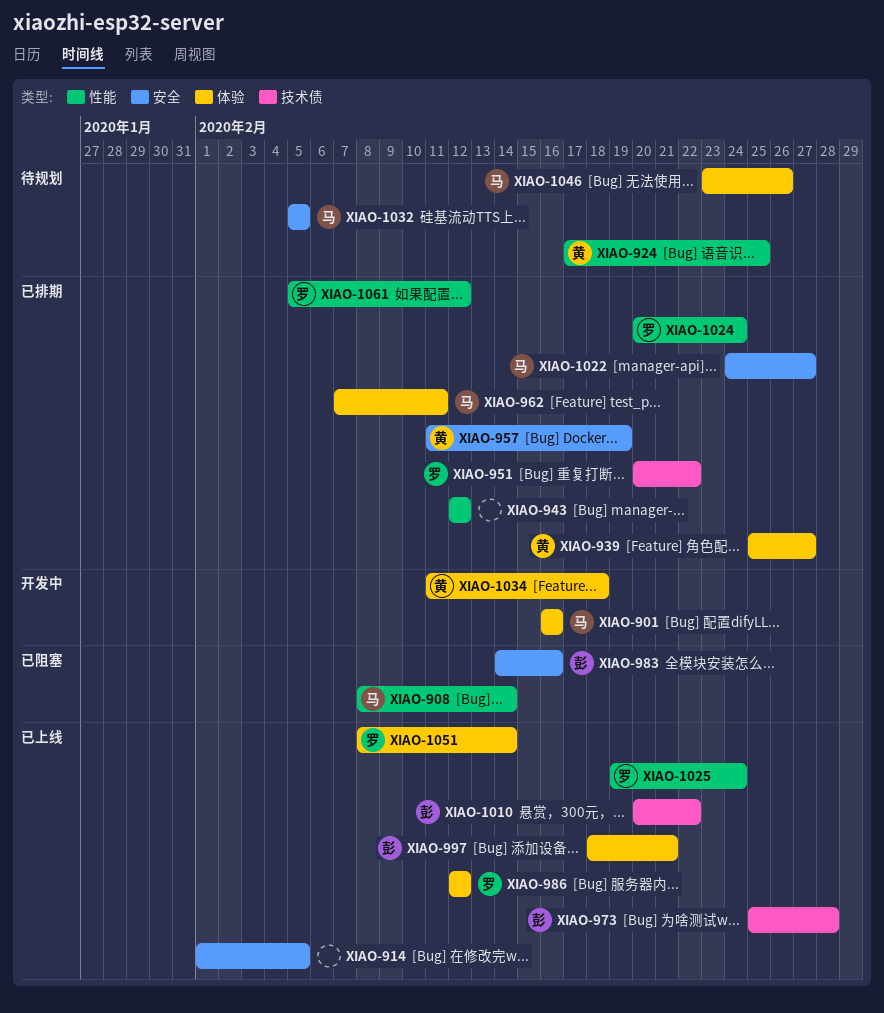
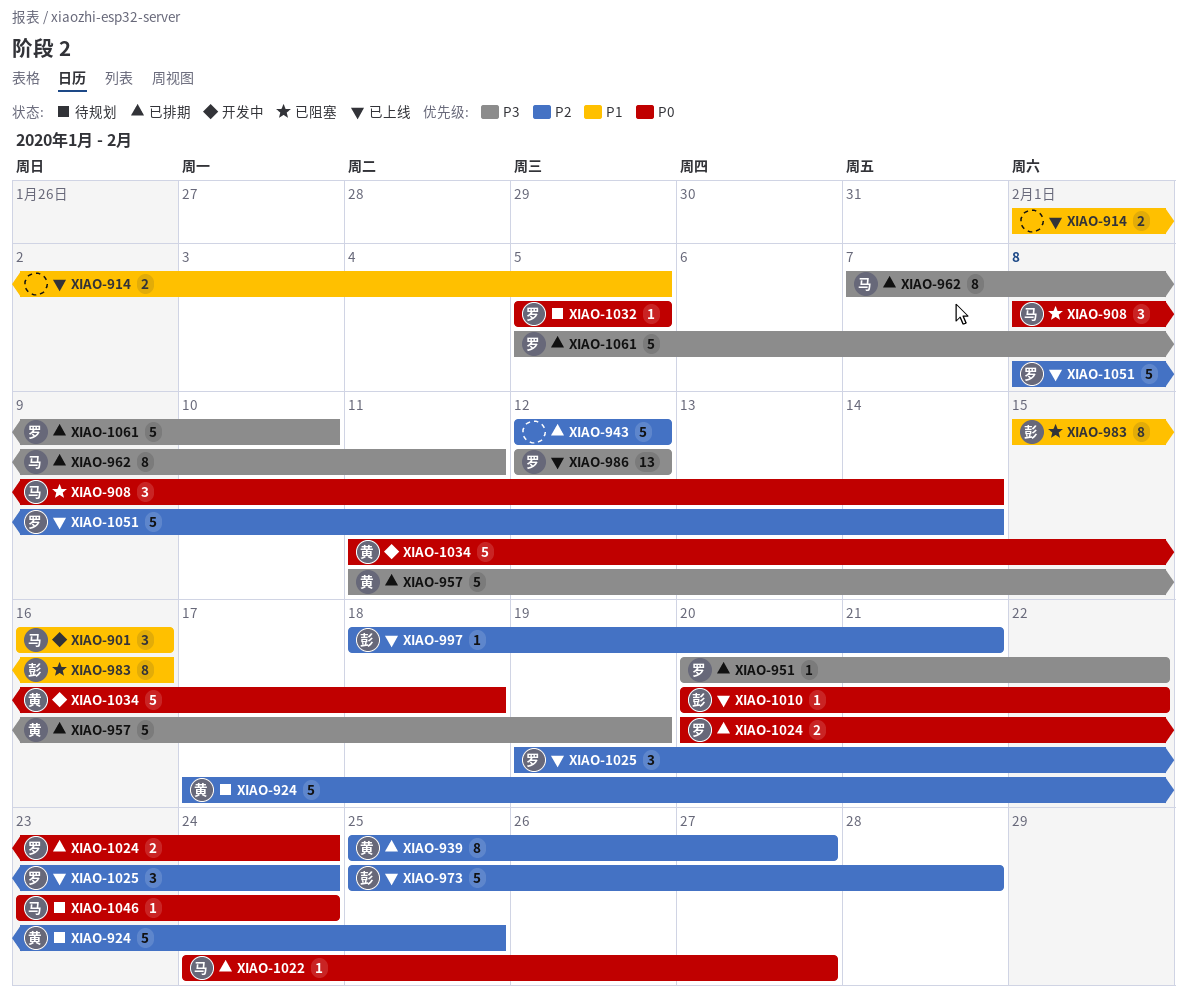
XIAO-983, start: Feb 14 -> Feb 15
XIAO-1032, owner: 马 -> 罗
XIAO-1046, due: Feb 26 -> Feb 24
XIAO-1061, due: Feb 12 -> Feb 10

